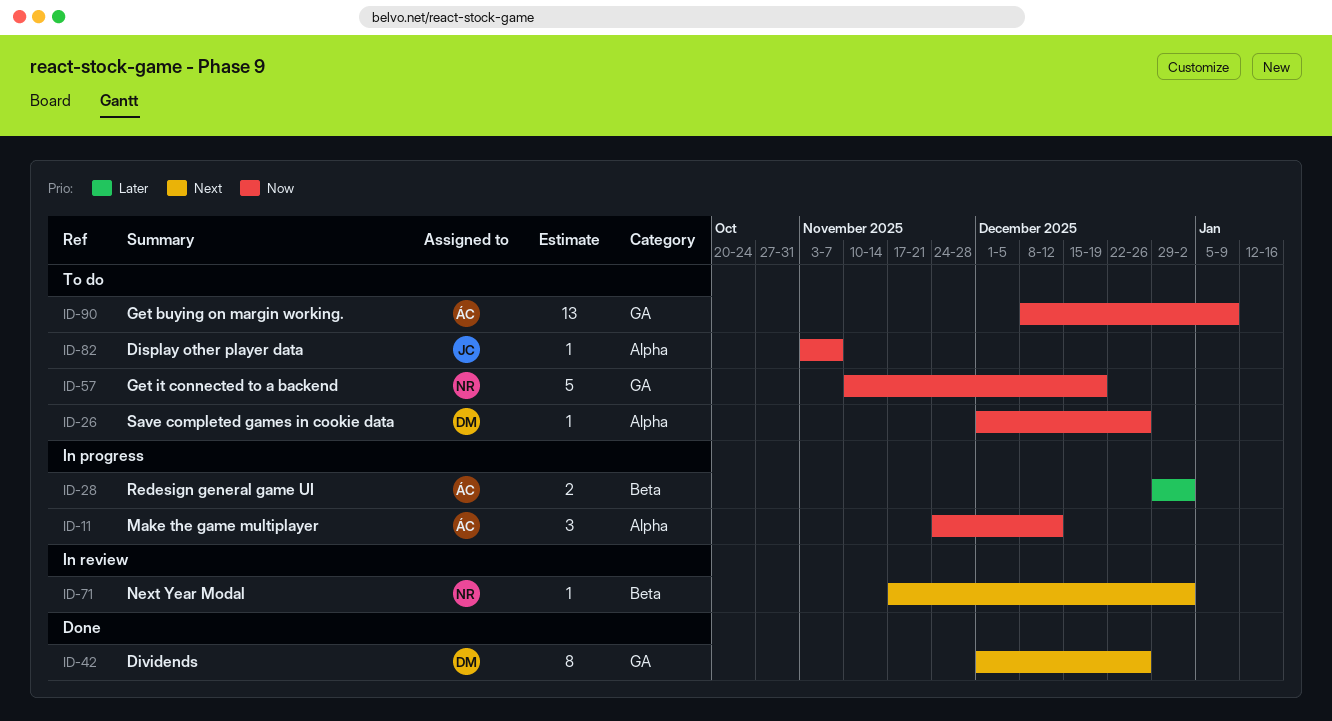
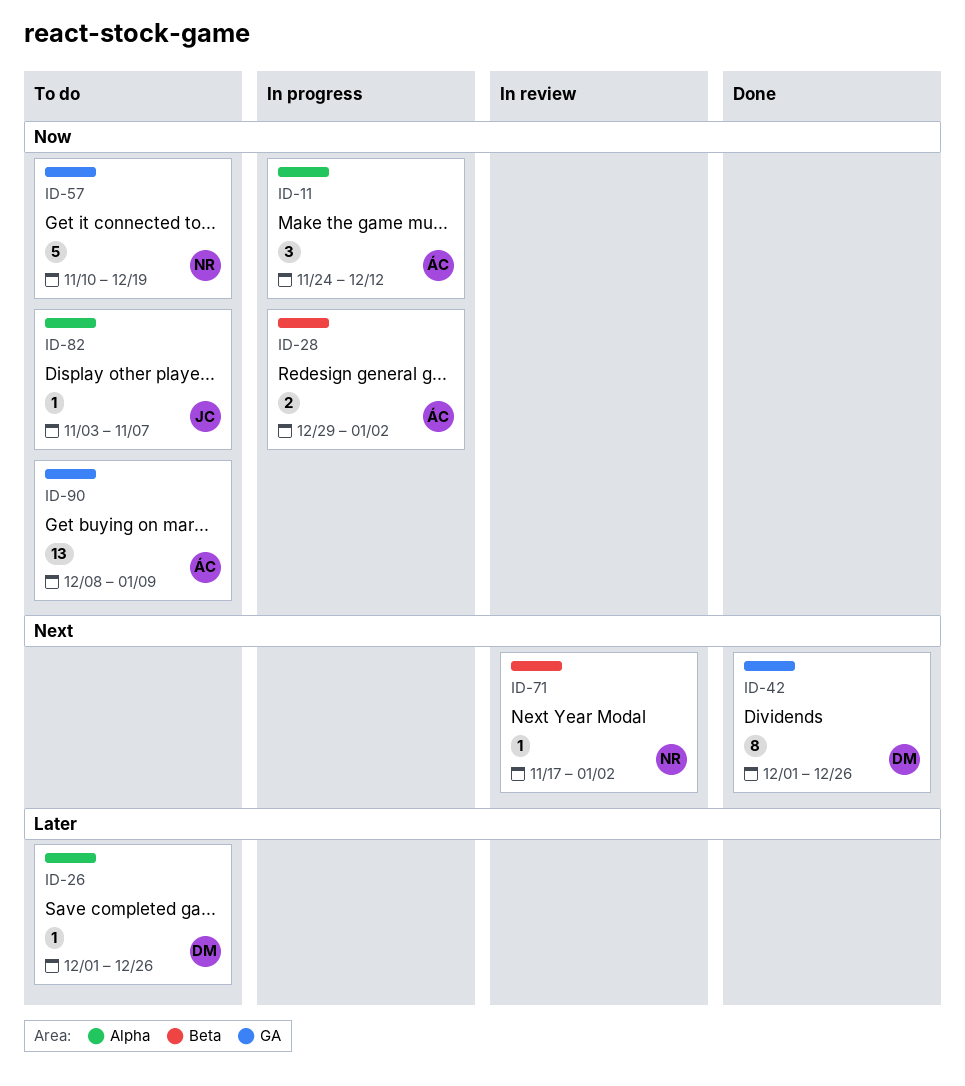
ID-26, priority: Now -> Later
ID-28, priority: Later -> Now

